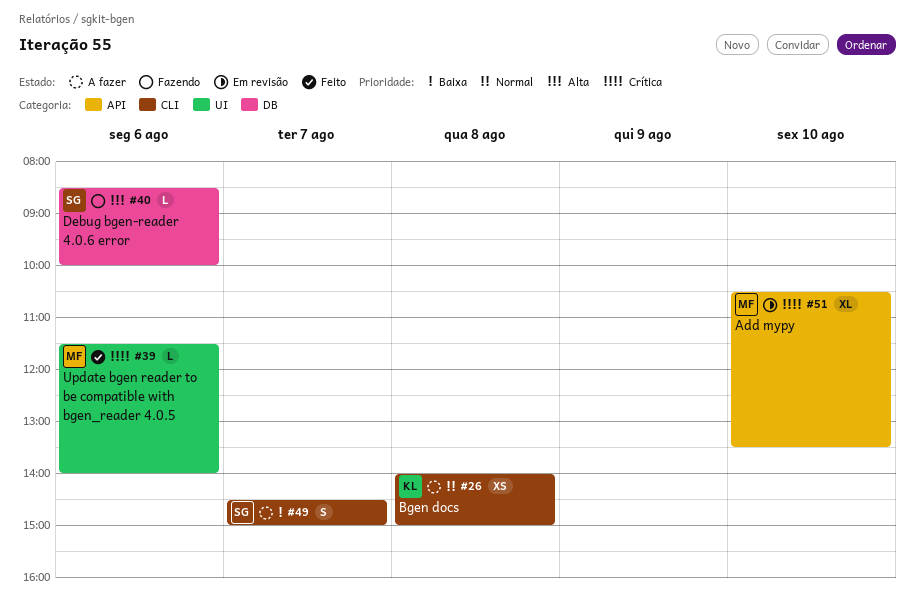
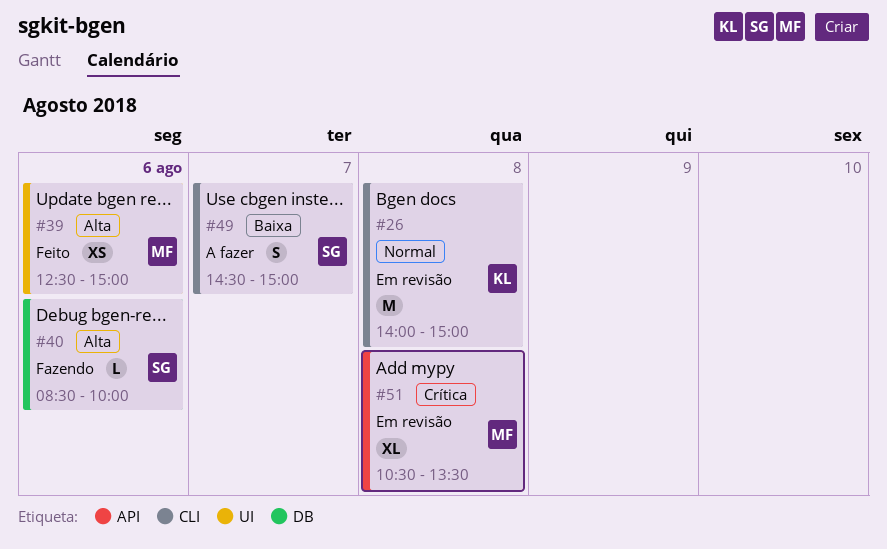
#26, status: A fazer -> Em revisão
#26, estimate: XS -> M
#39, priority: Crítica -> Alta
#39, estimate: L -> XS
#39, begins: 11:30 -> 12:30
#39, ends: 14:00 -> 15:00
#51, day: Aug 10 -> Aug 8

